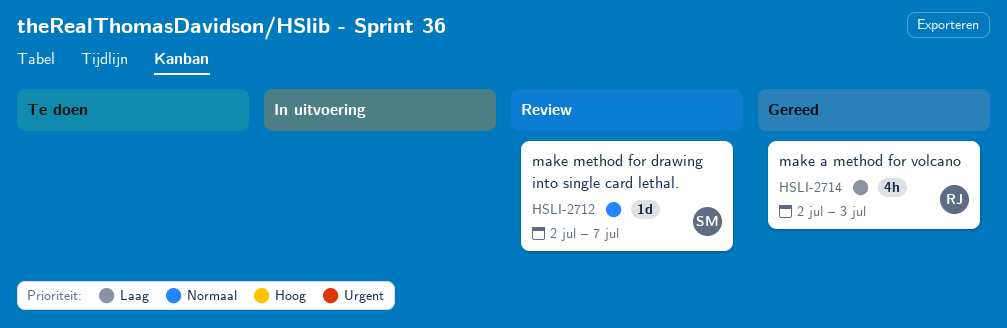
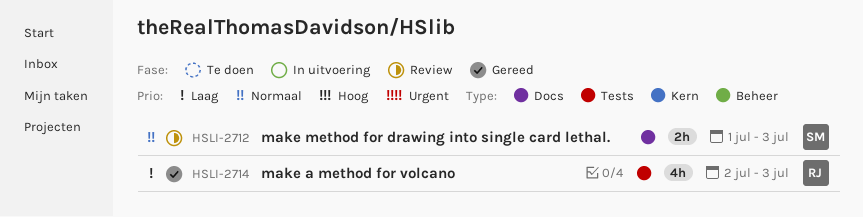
HSLI-2712, estimate: 1d -> 2h
HSLI-2712, start: Jul 2 -> Jul 1
HSLI-2712, due: Jul 7 -> Jul 3

